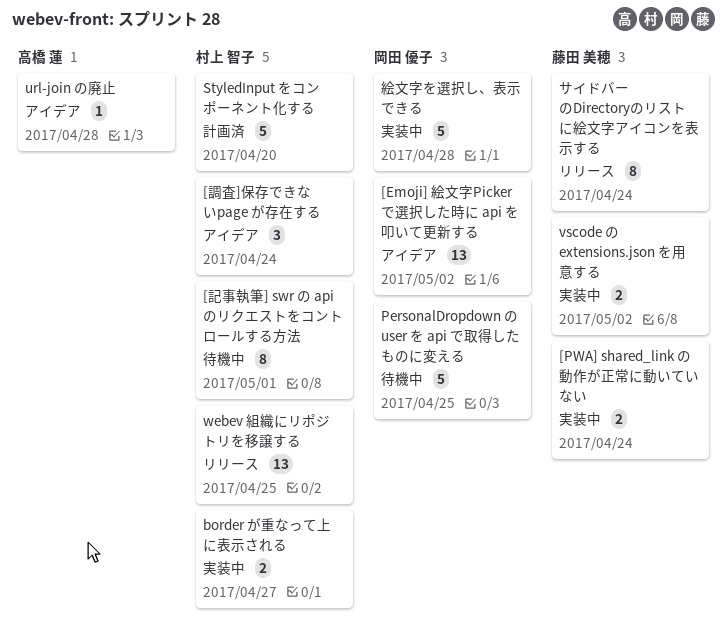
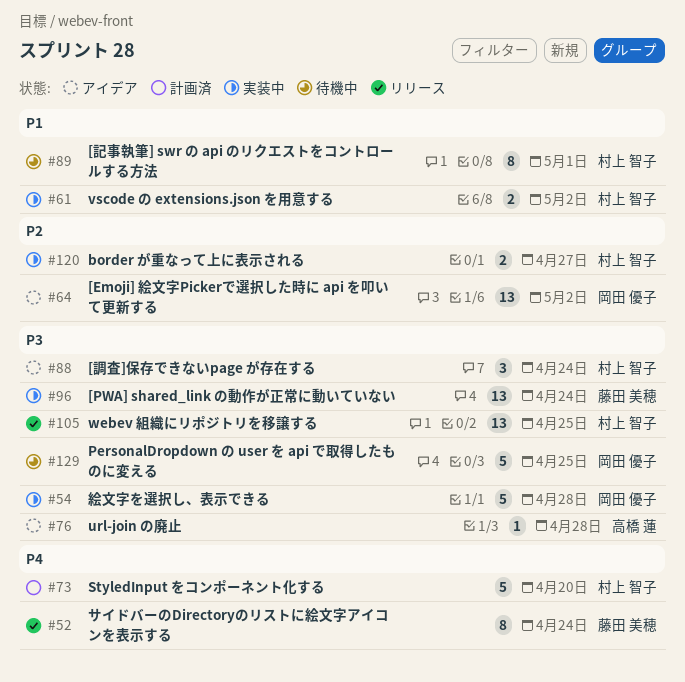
[PWA] shared_link の動作が正常に動いていない, estimate: 2 -> 13
vscode の extensions.json を用意する, owner: 藤田 美穂 -> 村上 智子

